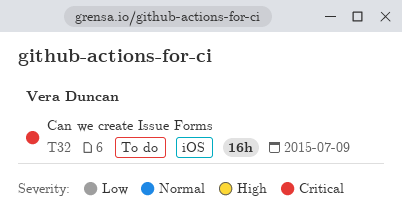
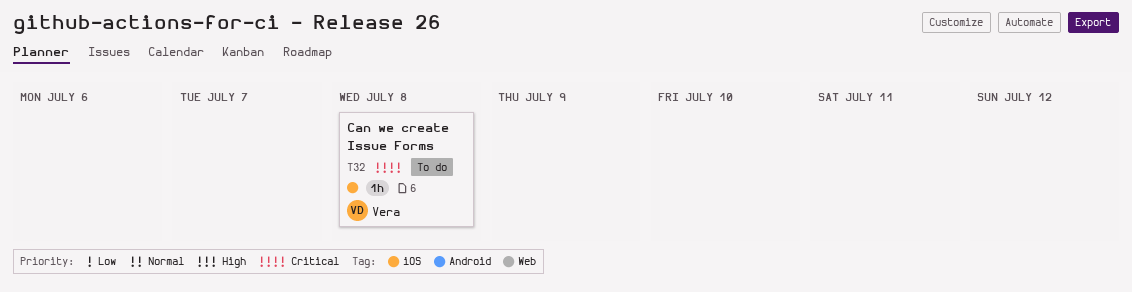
T32, estimate: 16h -> 1h
T32, due: Jul 9 -> Jul 8

